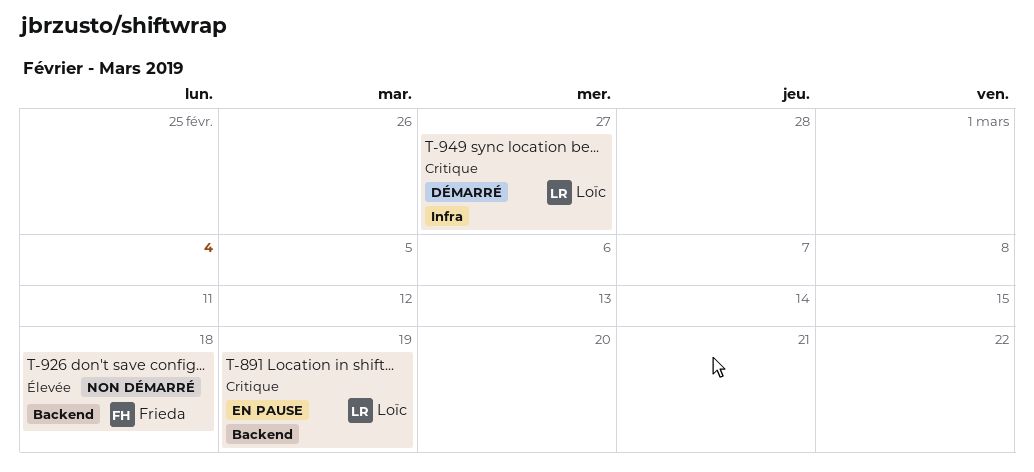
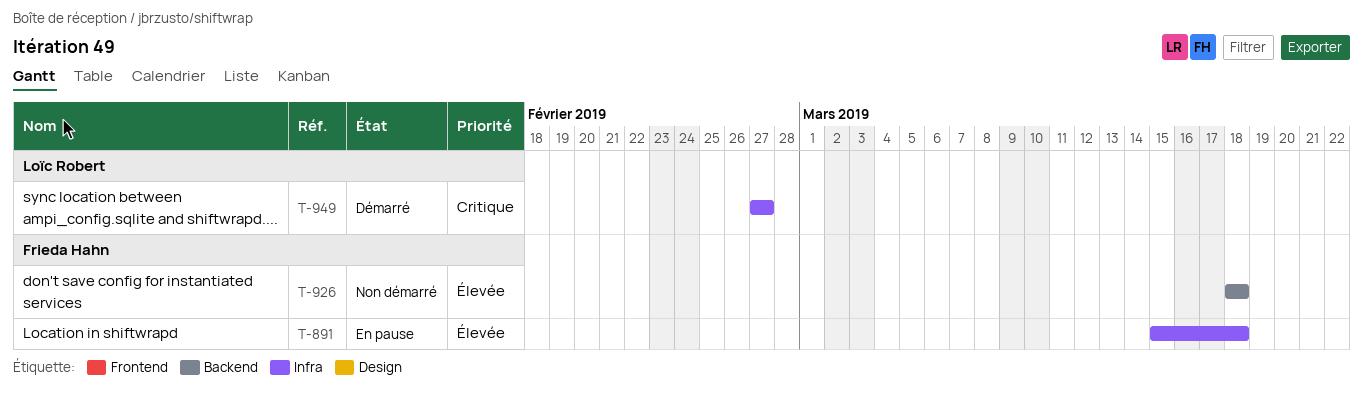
T-891, owner: Loïc Robert -> Frieda Hahn
T-891, priority: Critique -> Élevée
T-891, label: Backend -> Infra
T-891, due: Mar 19 -> Mar 18

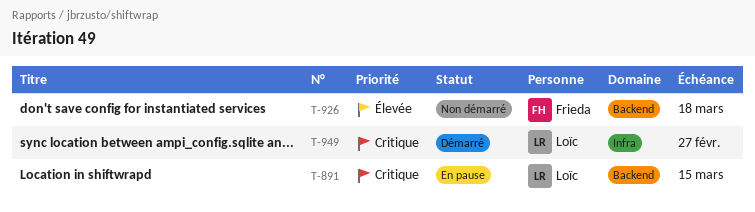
T-891, owner: Frieda Hahn -> Loïc Robert
T-891, priority: Élevée -> Critique
T-891, label: Infra -> Backend
T-891, due: Mar 18 -> Mar 15

